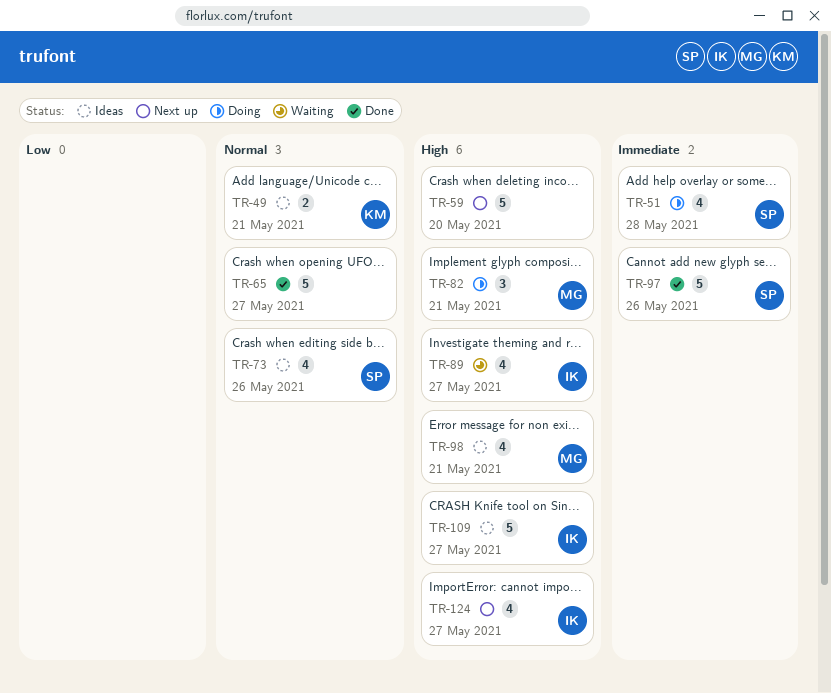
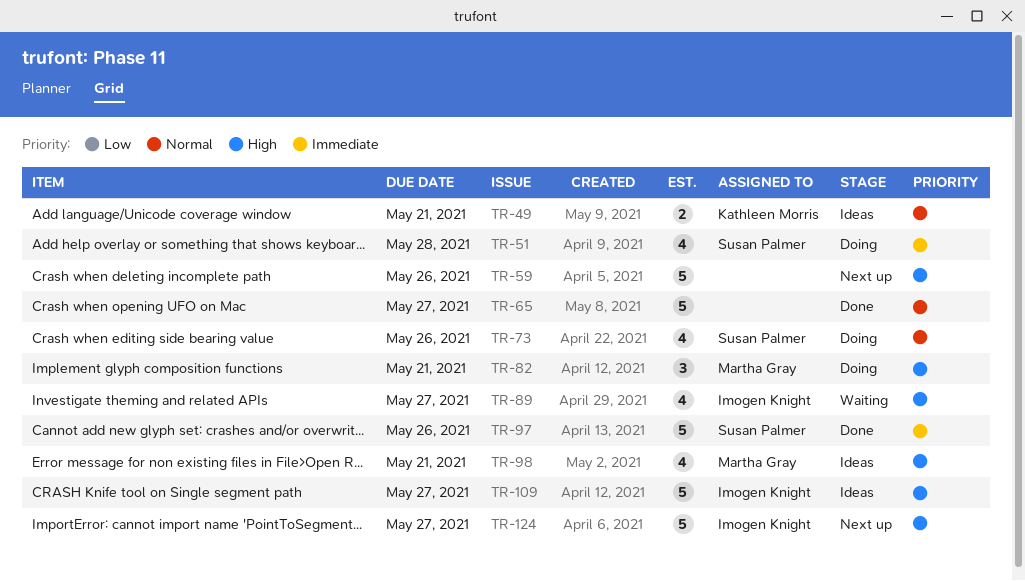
TR-59, due: May 20 -> May 26
TR-73, status: Ideas -> Doing
TR-124, estimate: 4 -> 5

